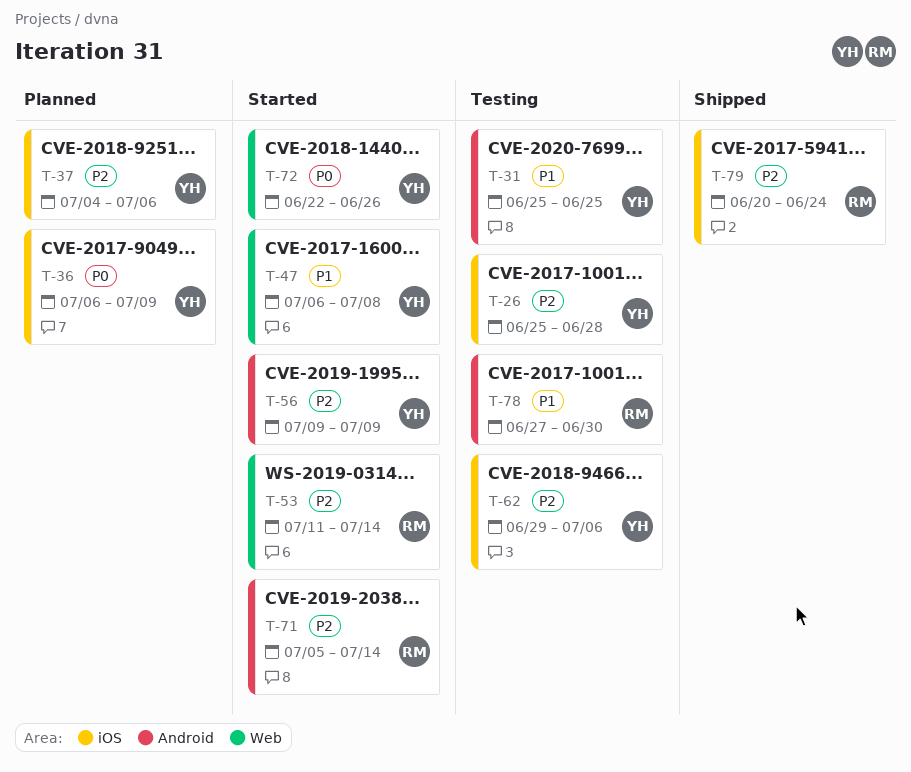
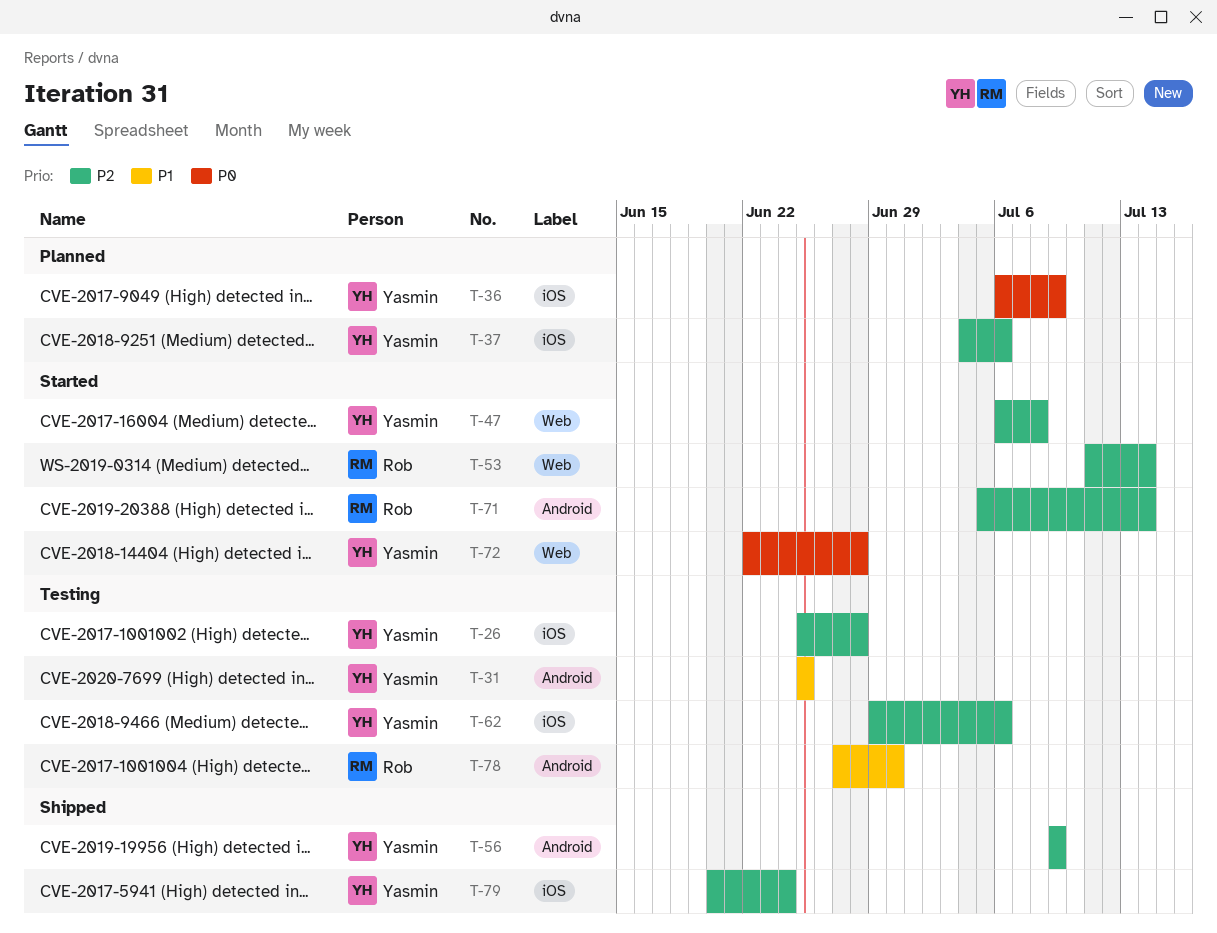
T-47, priority: P1 -> P2
T-56, status: Started -> Shipped
T-72, due: Jun 26 -> Jun 28
T-79, owner: Rob -> Yasmin

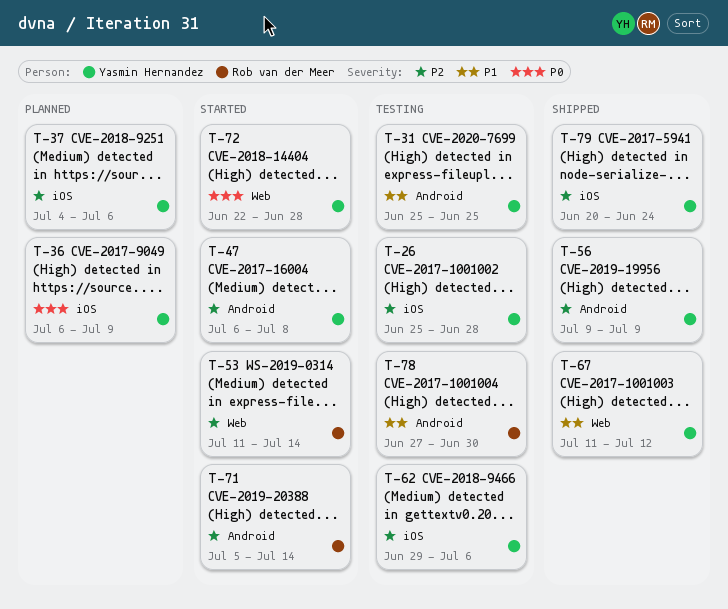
T-47, label: Web -> Android
T-67: none -> present

